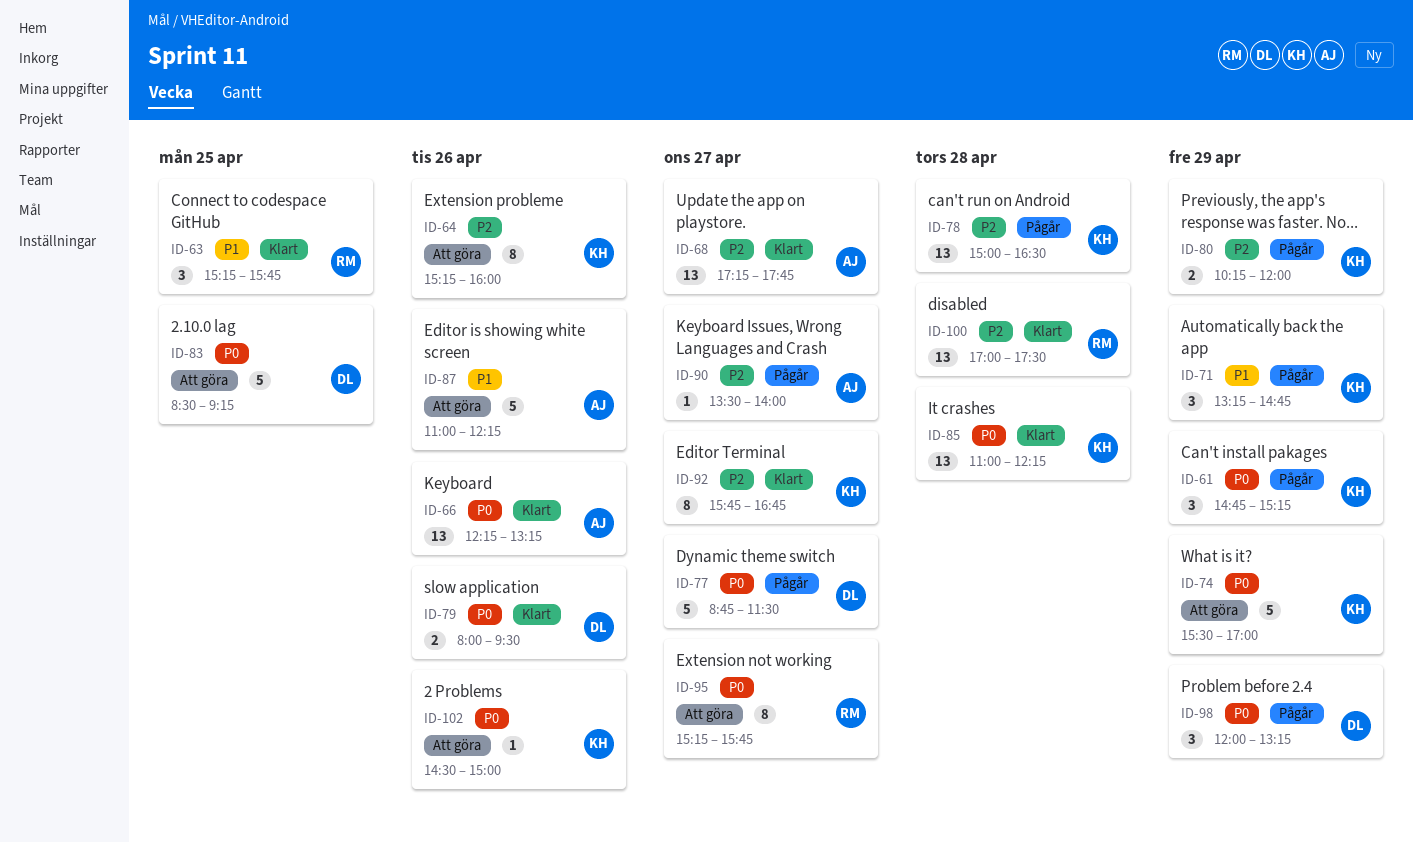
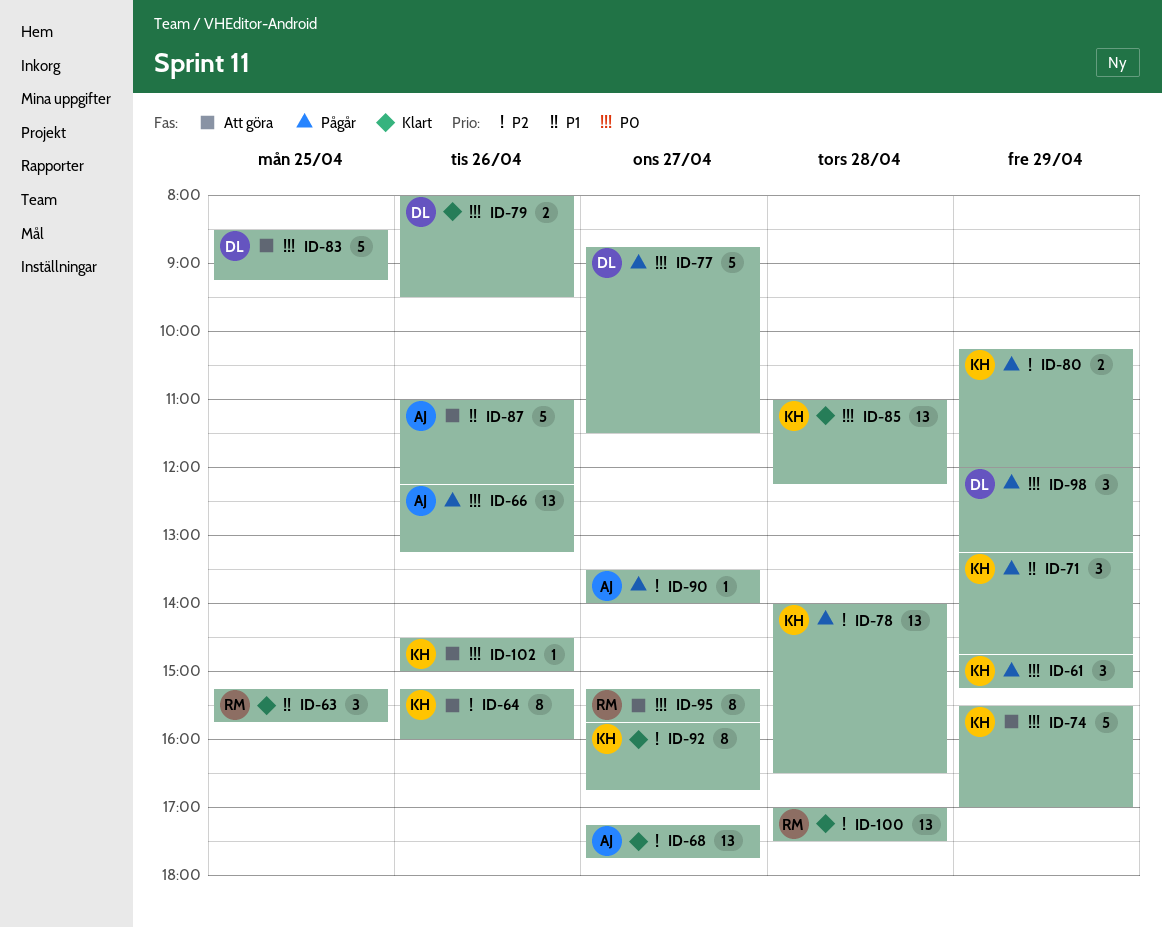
ID-66, status: Klart -> Pågår
ID-78, begins: 15:00 -> 14:00

